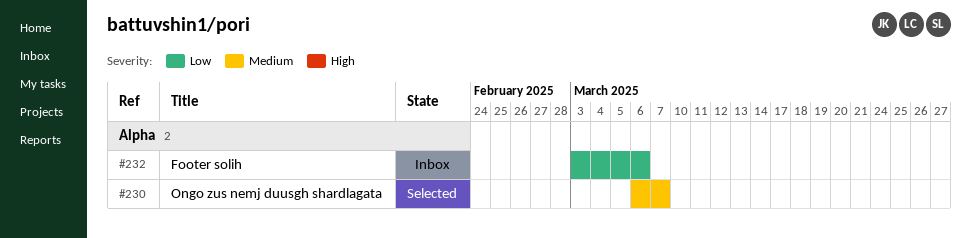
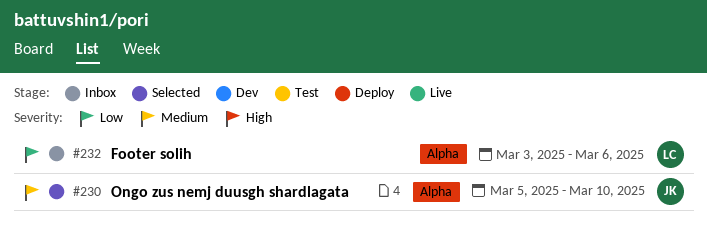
#230, start: Mar 6 -> Mar 5
#230, due: Mar 7 -> Mar 10

